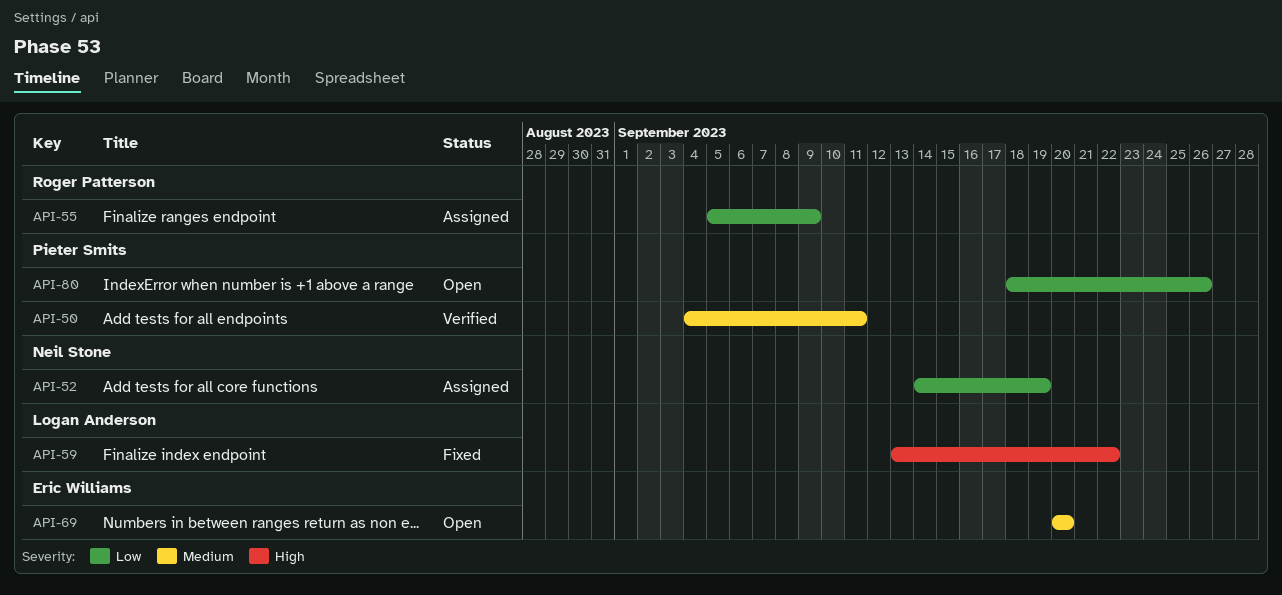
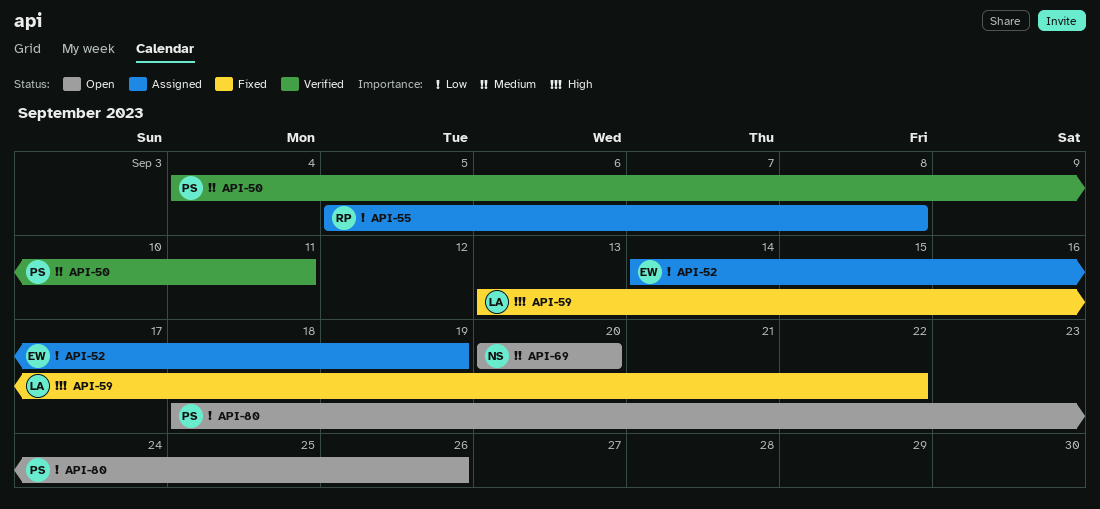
API-52, owner: Neil Stone -> Eric Williams
API-55, due: Sep 9 -> Sep 8
API-69, owner: Eric Williams -> Neil Stone

